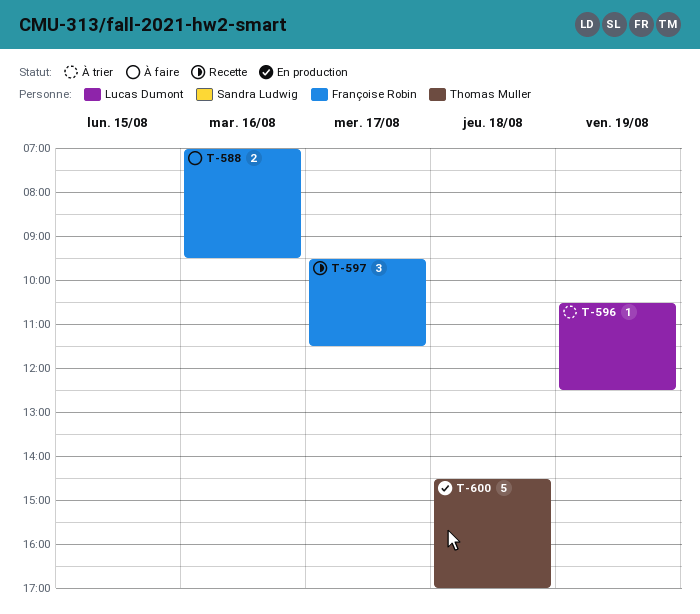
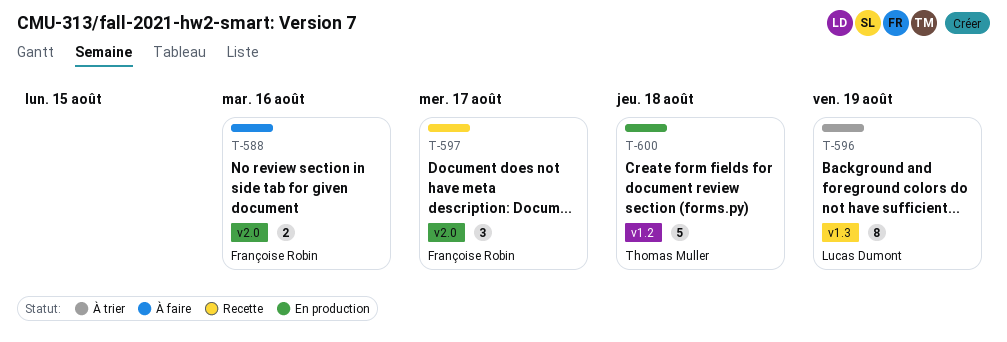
T-596, estimate: 1 -> 8

